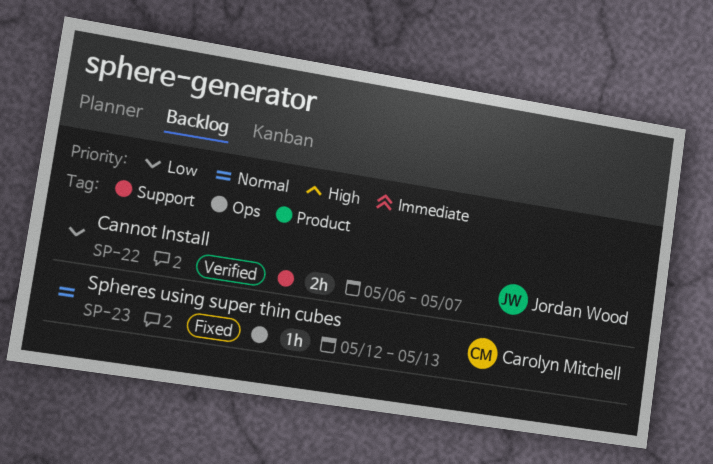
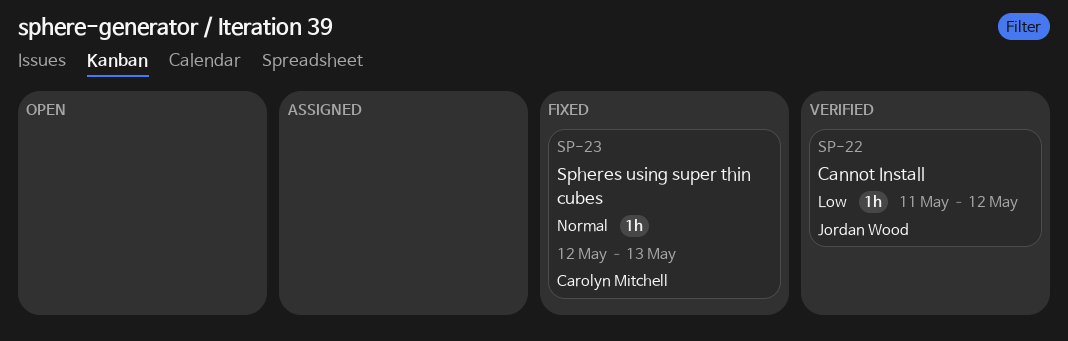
SP-22, estimate: 2h -> 1h
SP-22, start: May 6 -> May 11
SP-22, due: May 7 -> May 12

